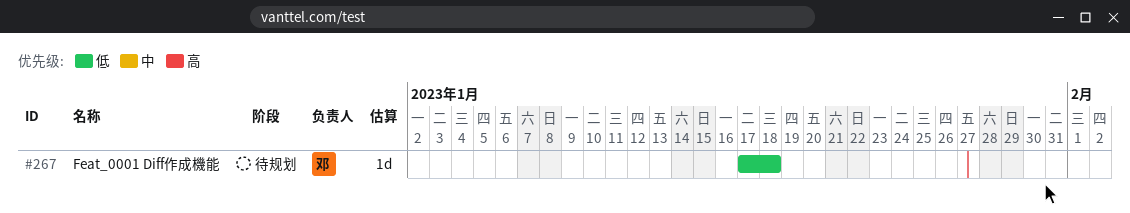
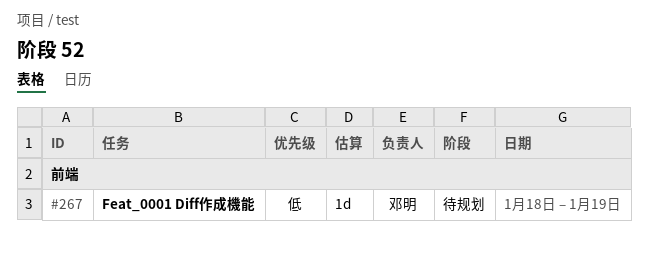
#267, start: Jan 17 -> Jan 18
#267, due: Jan 18 -> Jan 19

